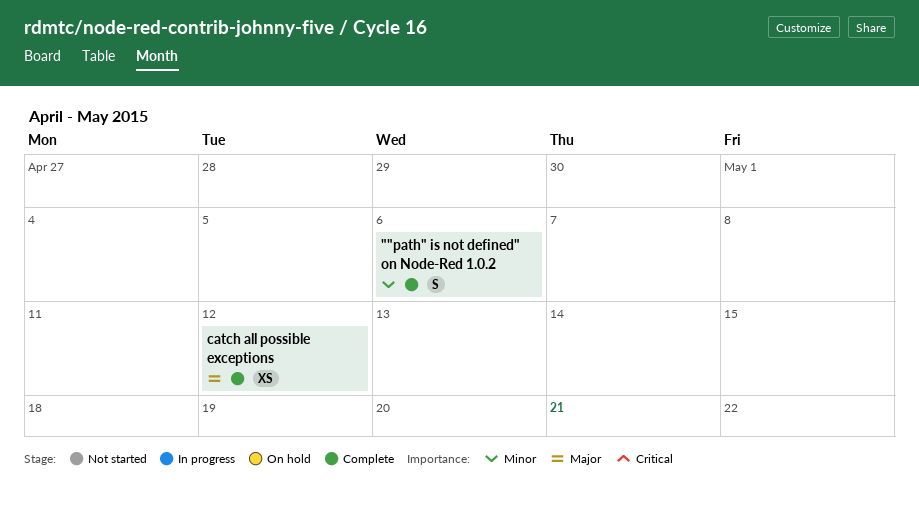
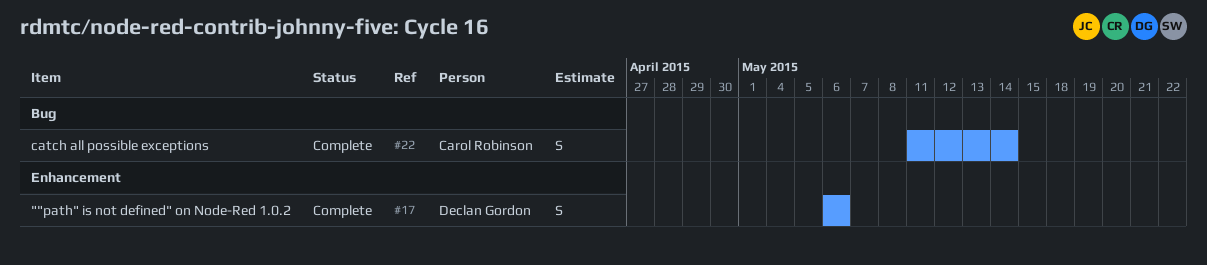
catch all possible exceptions, estimate: XS -> S
catch all possible exceptions, due: May 12 -> May 14

